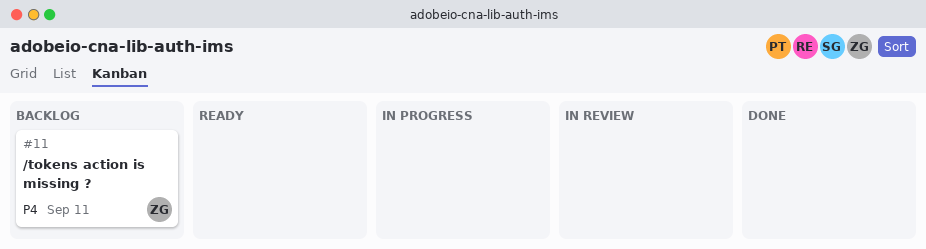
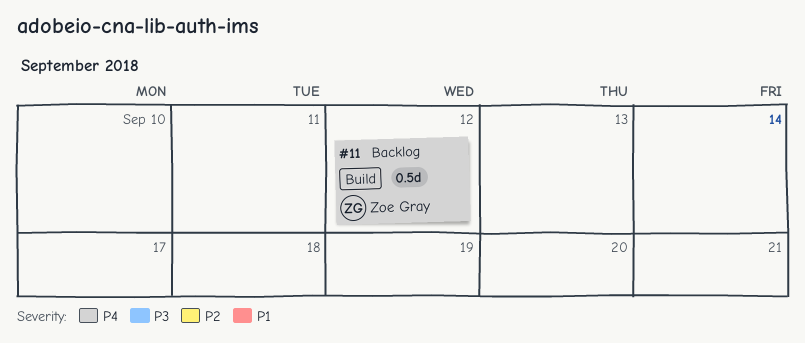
#11, due: Sep 11 -> Sep 12

